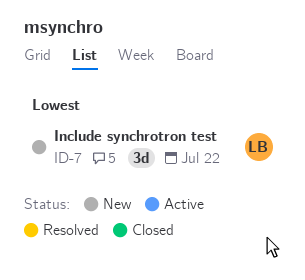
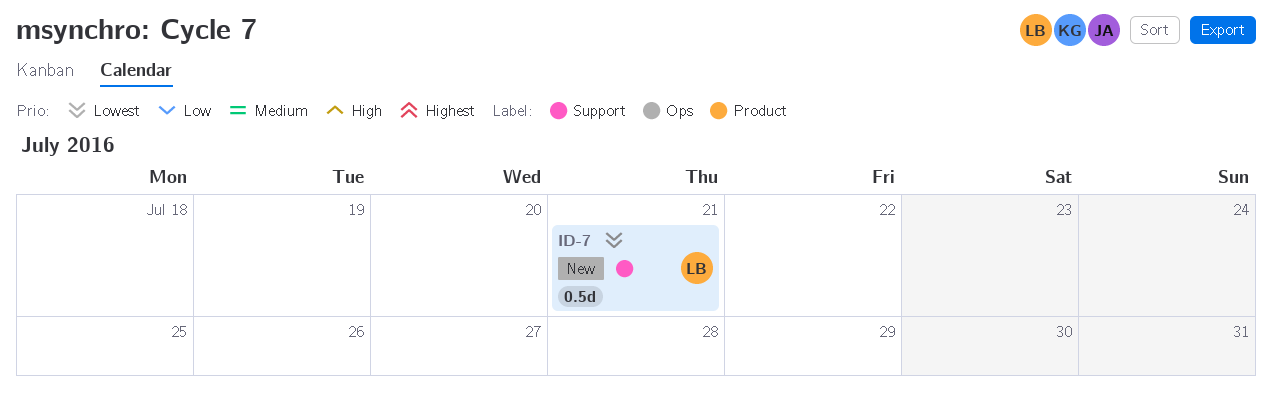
ID-7, estimate: 3d -> 0.5d
ID-7, due: Jul 22 -> Jul 21

